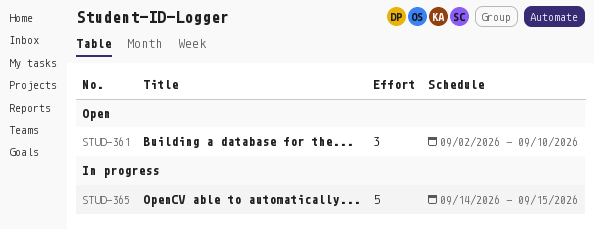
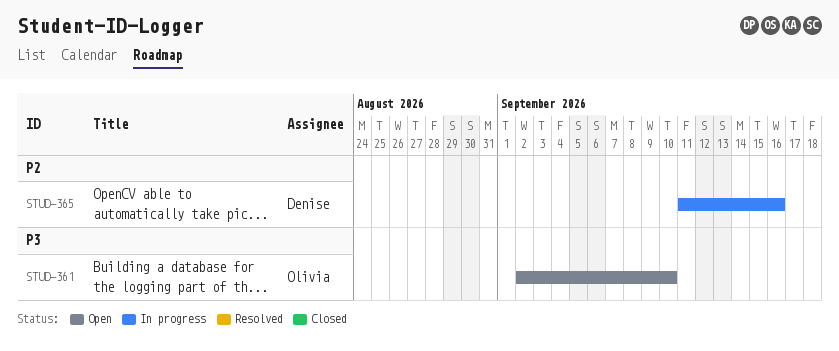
STUD-365, start: Sep 14 -> Sep 11
STUD-365, due: Sep 15 -> Sep 16

